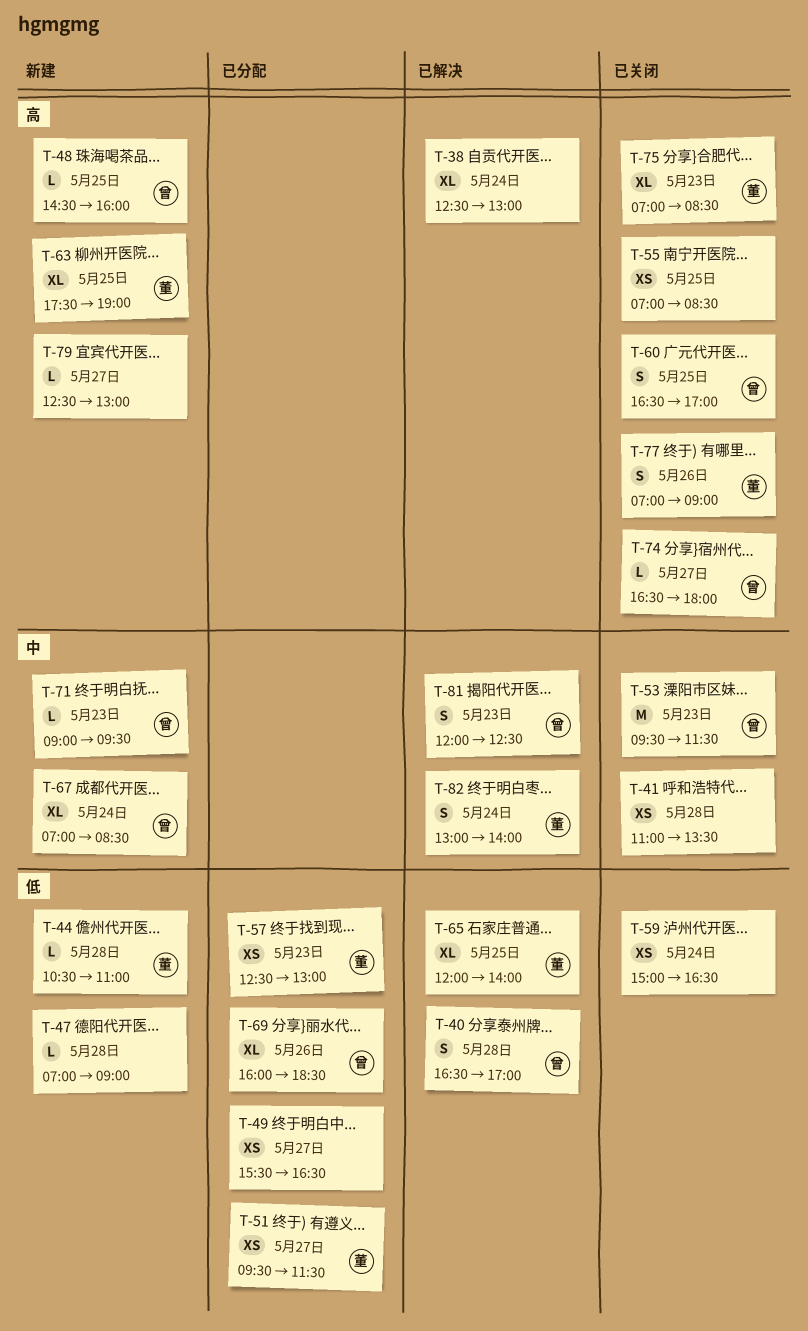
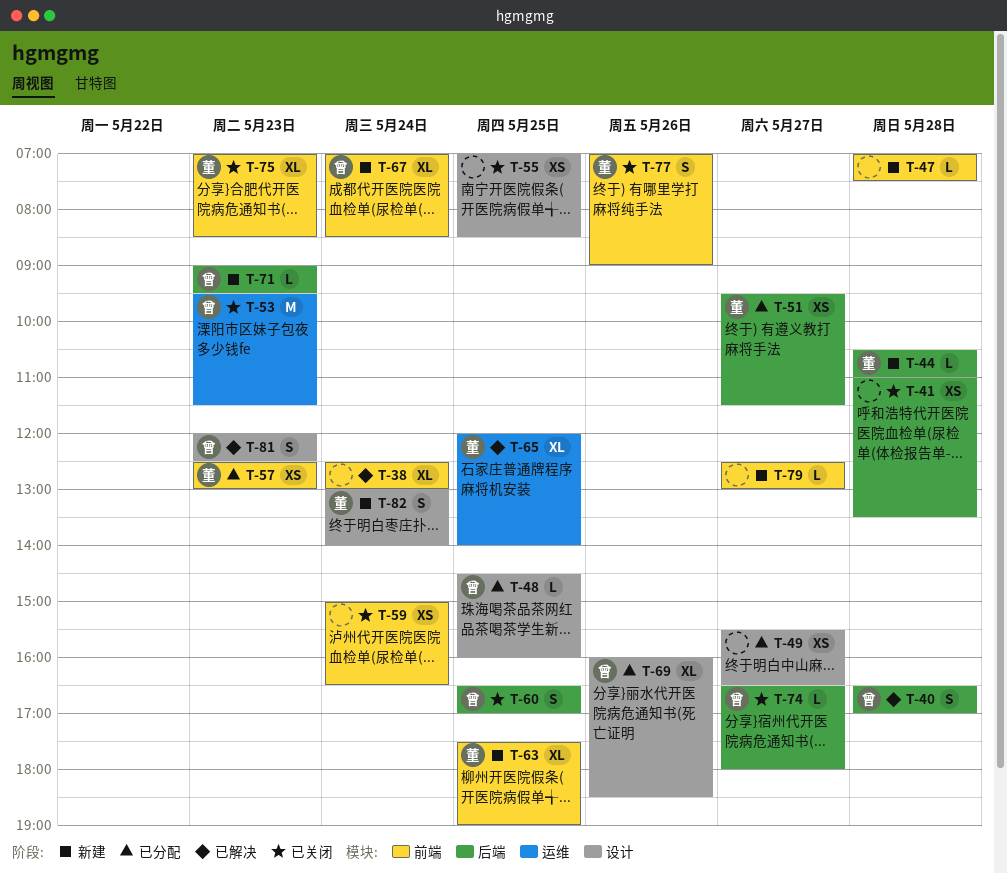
T-47, ends: 09:00 -> 07:30
T-48, status: 新建 -> 已分配
T-82, status: 已解决 -> 新建

